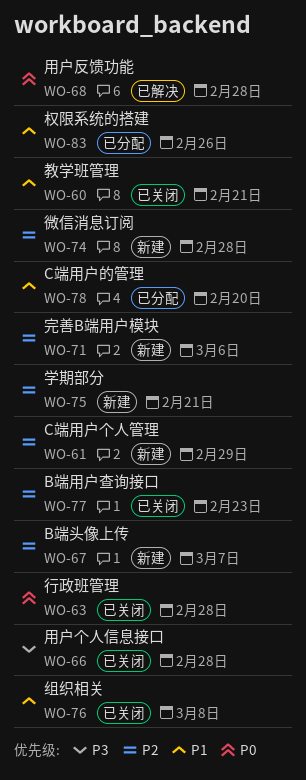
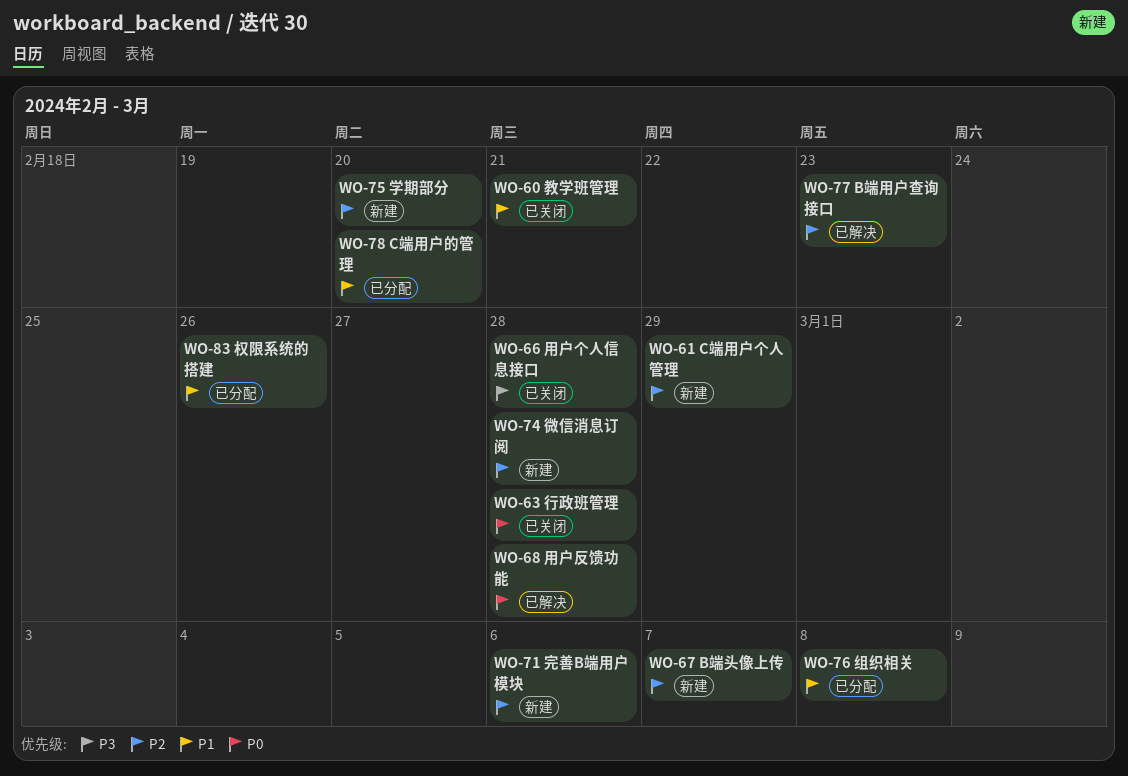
WO-75, due: Feb 21 -> Feb 20
WO-76, status: 已关闭 -> 已分配
WO-77, status: 已关闭 -> 已解决

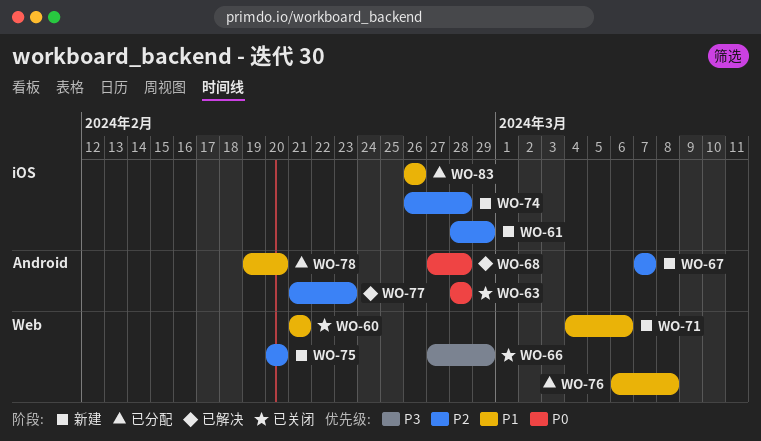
WO-66, due: Feb 28 -> Feb 29
WO-71, priority: P2 -> P1

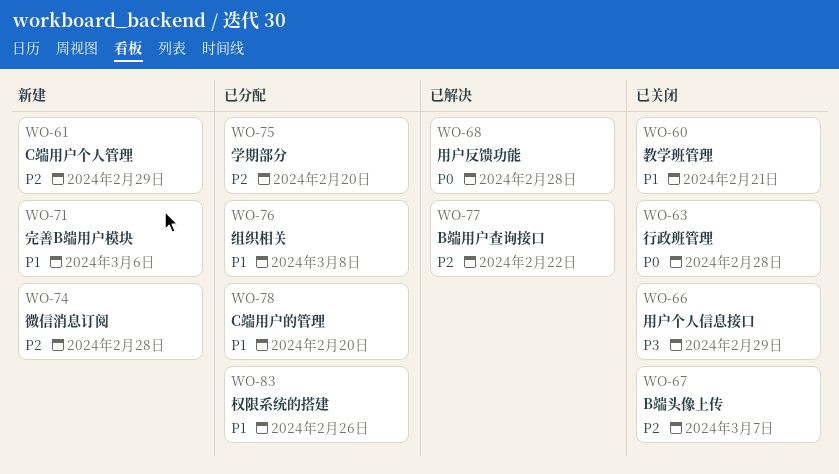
WO-67, status: 新建 -> 已关闭
WO-75, status: 新建 -> 已分配
WO-77, due: Feb 23 -> Feb 22

